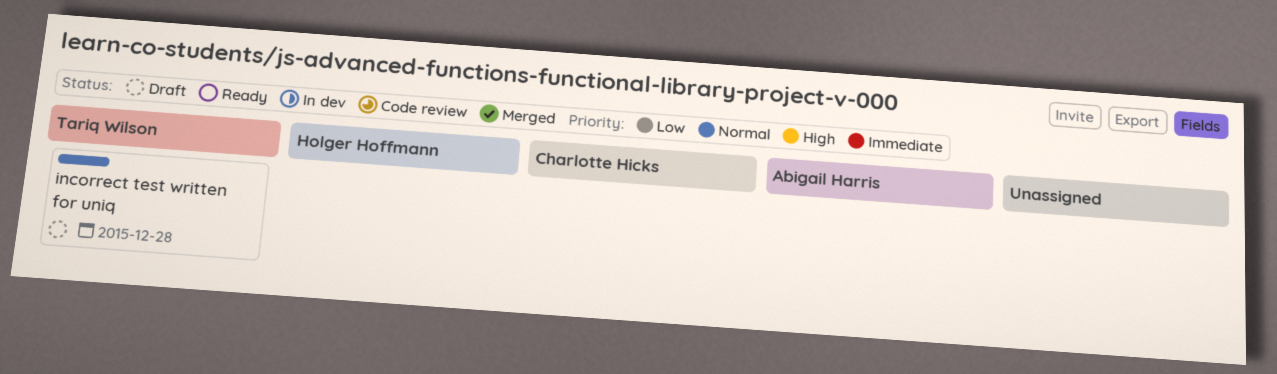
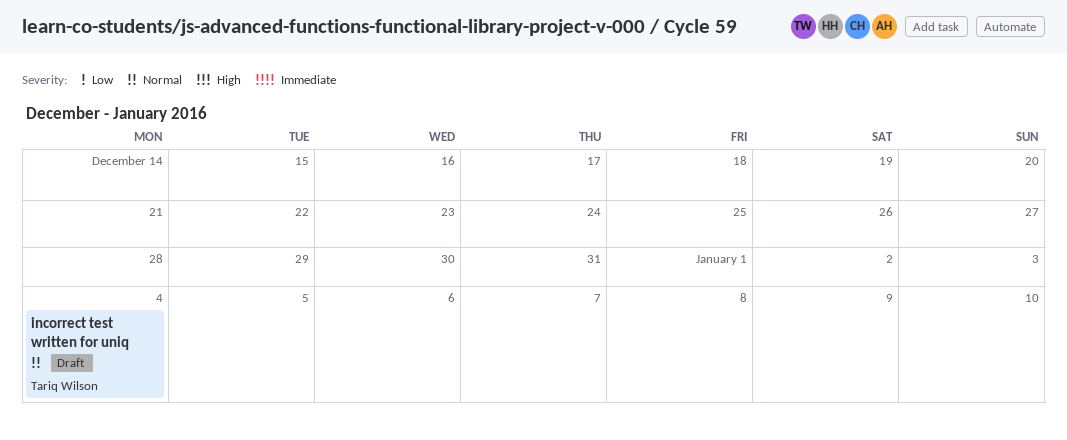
incorrect test written for uniq, due: Dec 28 -> Jan 4

